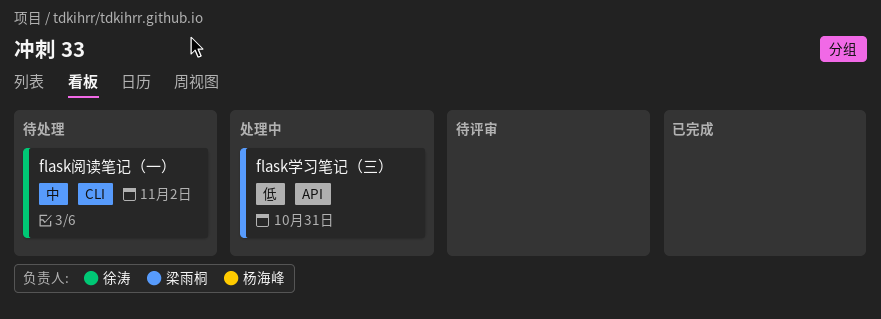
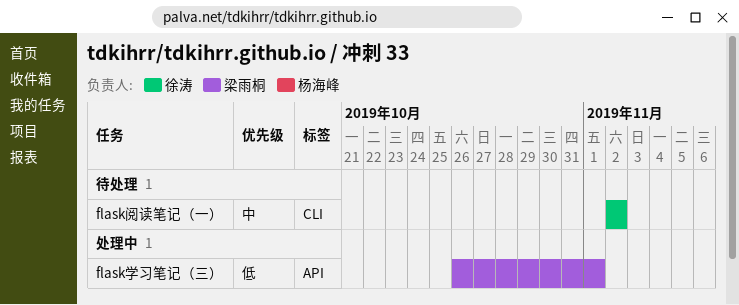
flask学习笔记（三）, due: Oct 31 -> Nov 1

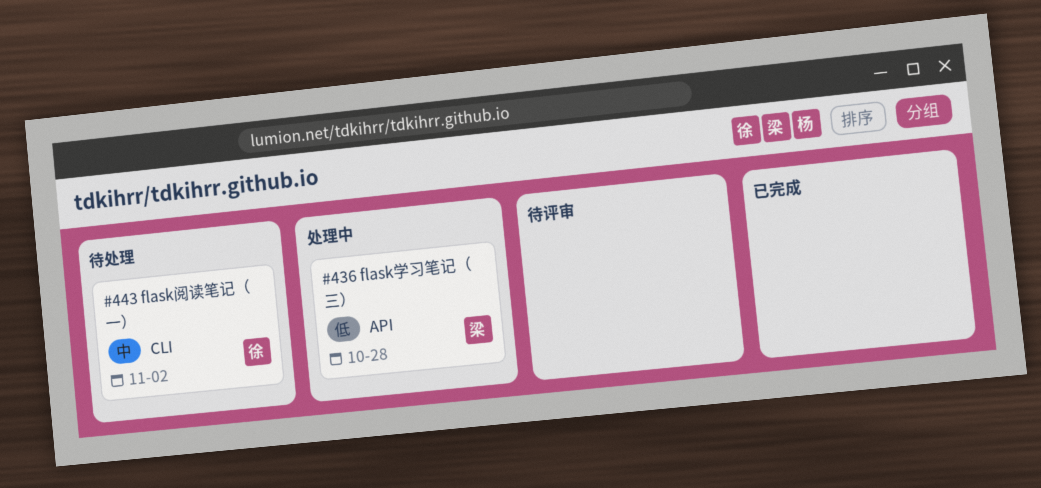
flask学习笔记（三）, due: Nov 1 -> Oct 28

